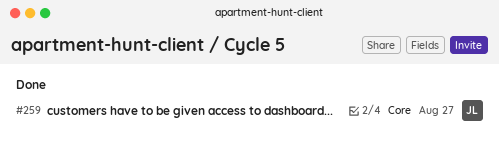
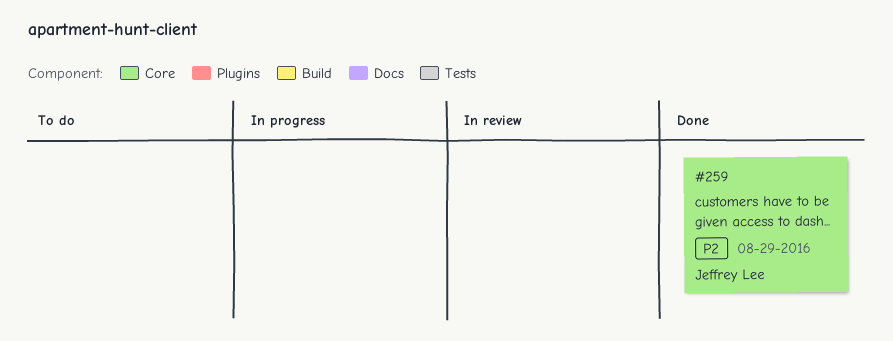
#259, due: Aug 27 -> Aug 29

